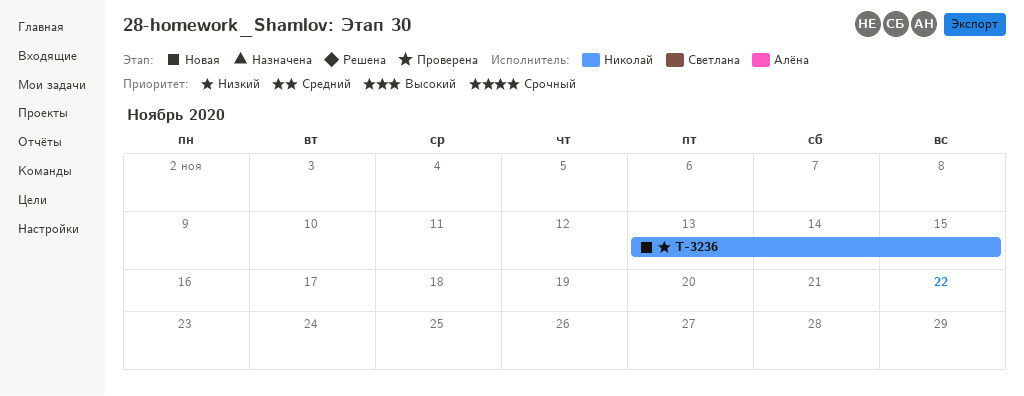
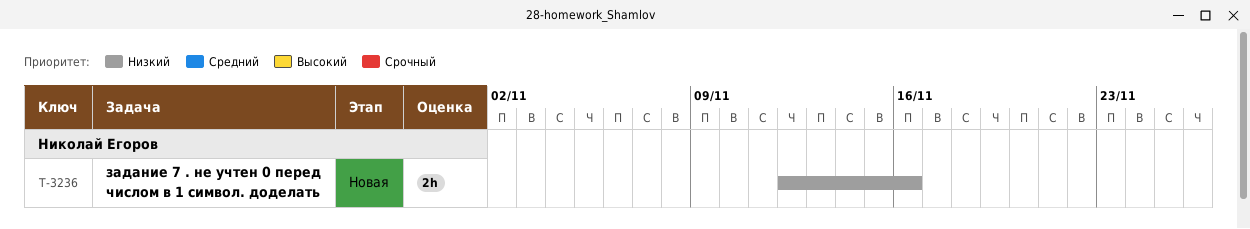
T-3236, start: Nov 13 -> Nov 12
T-3236, due: Nov 15 -> Nov 16

